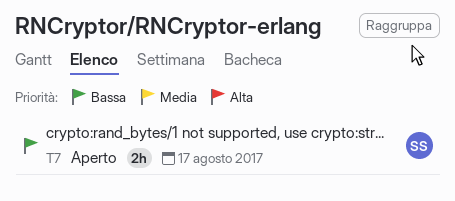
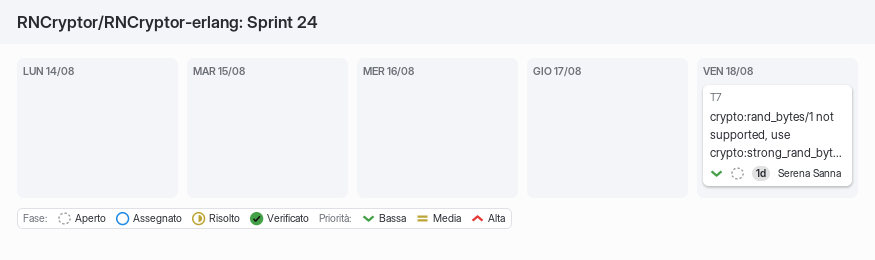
T7, estimate: 2h -> 1d
T7, due: Aug 17 -> Aug 18

